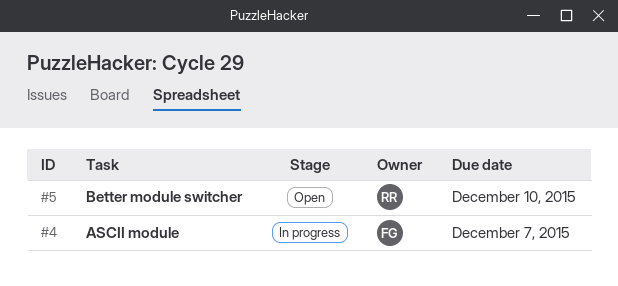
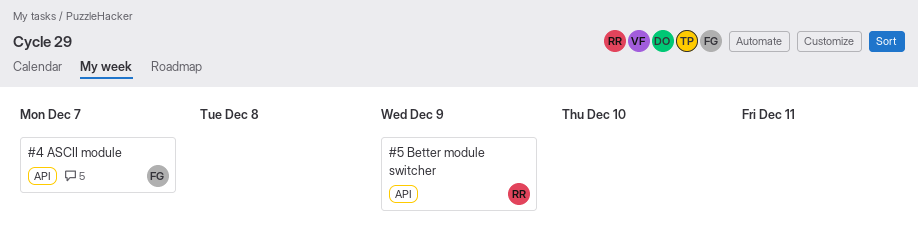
#5, due: Dec 10 -> Dec 9

